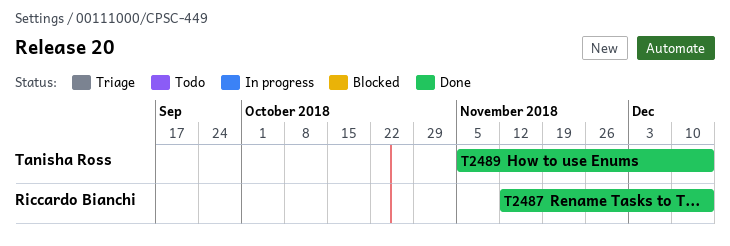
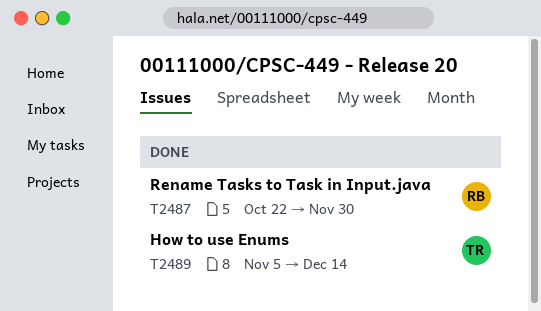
T2487, start: Nov 12 -> Oct 22
T2487, due: Dec 14 -> Nov 30

